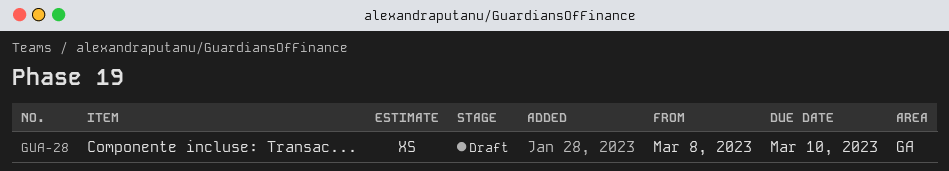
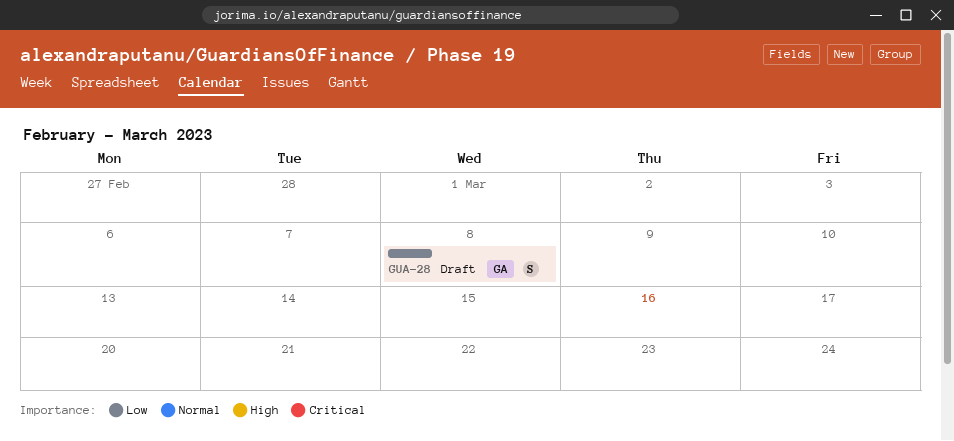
GUA-28, estimate: XS -> S
GUA-28, due: Mar 10 -> Mar 8

